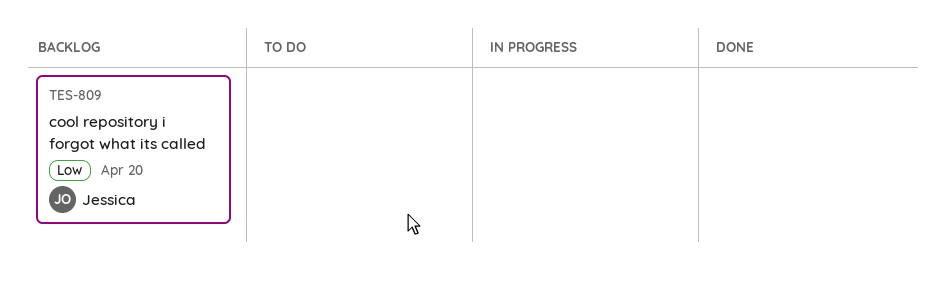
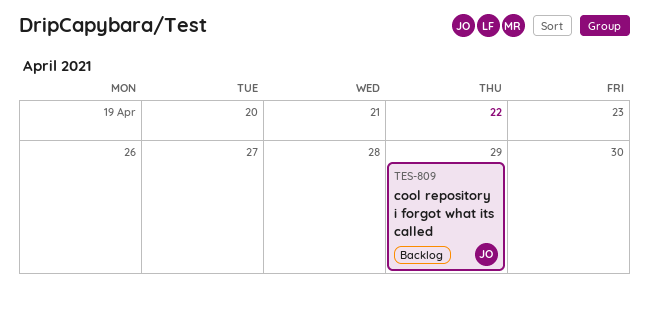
TES-809, due: Apr 20 -> Apr 29

